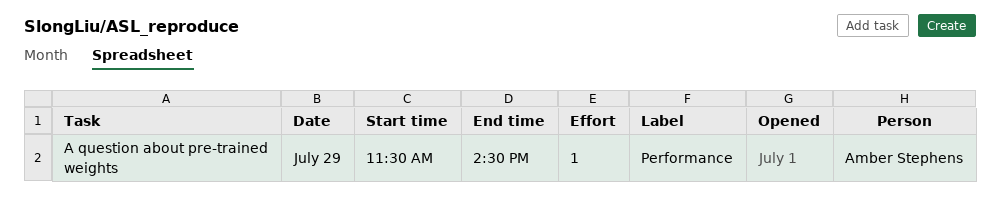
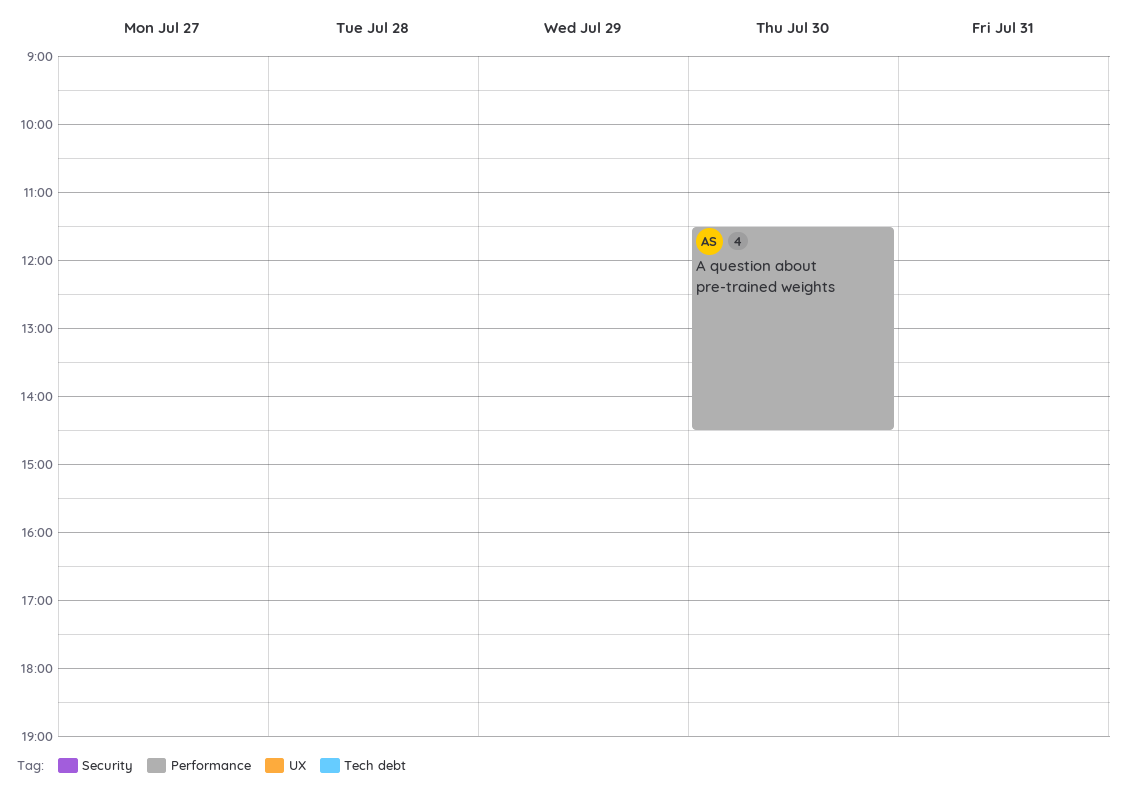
A question about pre-trained weights, estimate: 1 -> 4
A question about pre-trained weights, day: Jul 29 -> Jul 30

